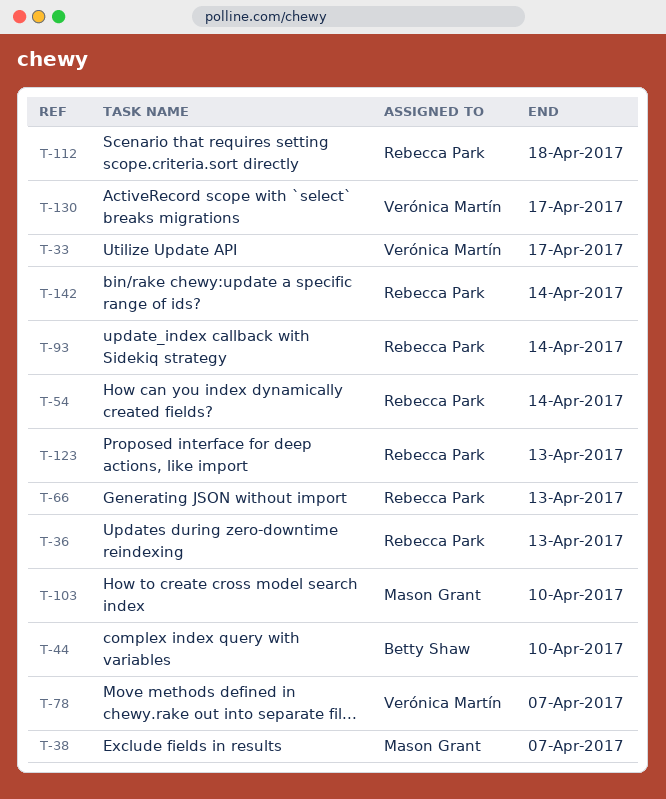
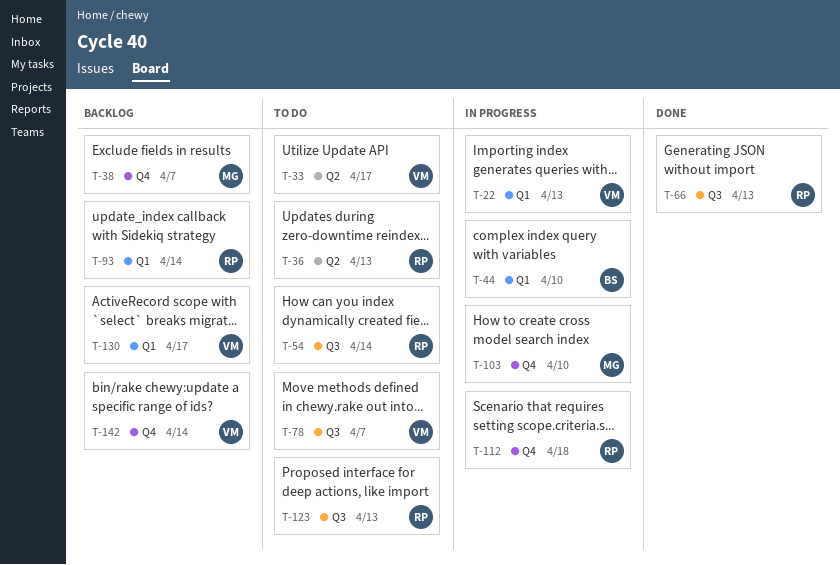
T-22: none -> present
T-142, owner: Rebecca Park -> Verónica Martín

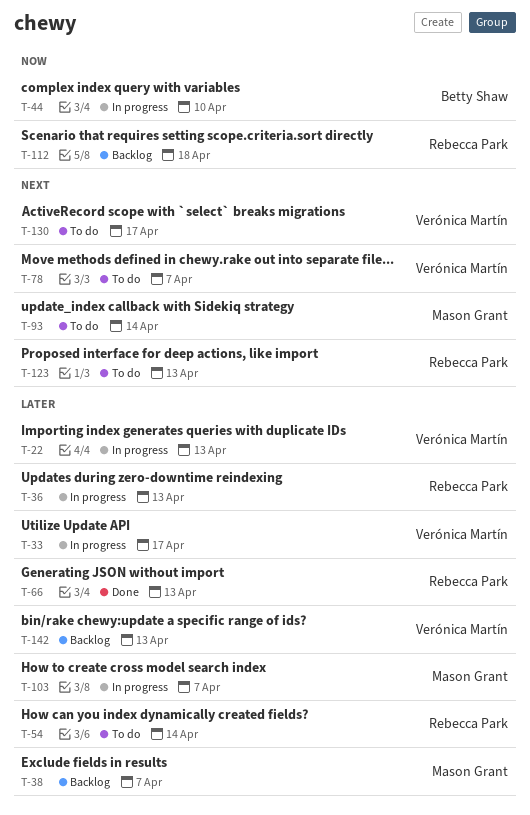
T-33, status: To do -> In progress
T-36, status: To do -> In progress
T-93, status: Backlog -> To do
T-93, owner: Rebecca Park -> Mason Grant
T-103, due: Apr 10 -> Apr 7
T-112, status: In progress -> Backlog
T-130, status: Backlog -> To do
T-142, due: Apr 14 -> Apr 13

